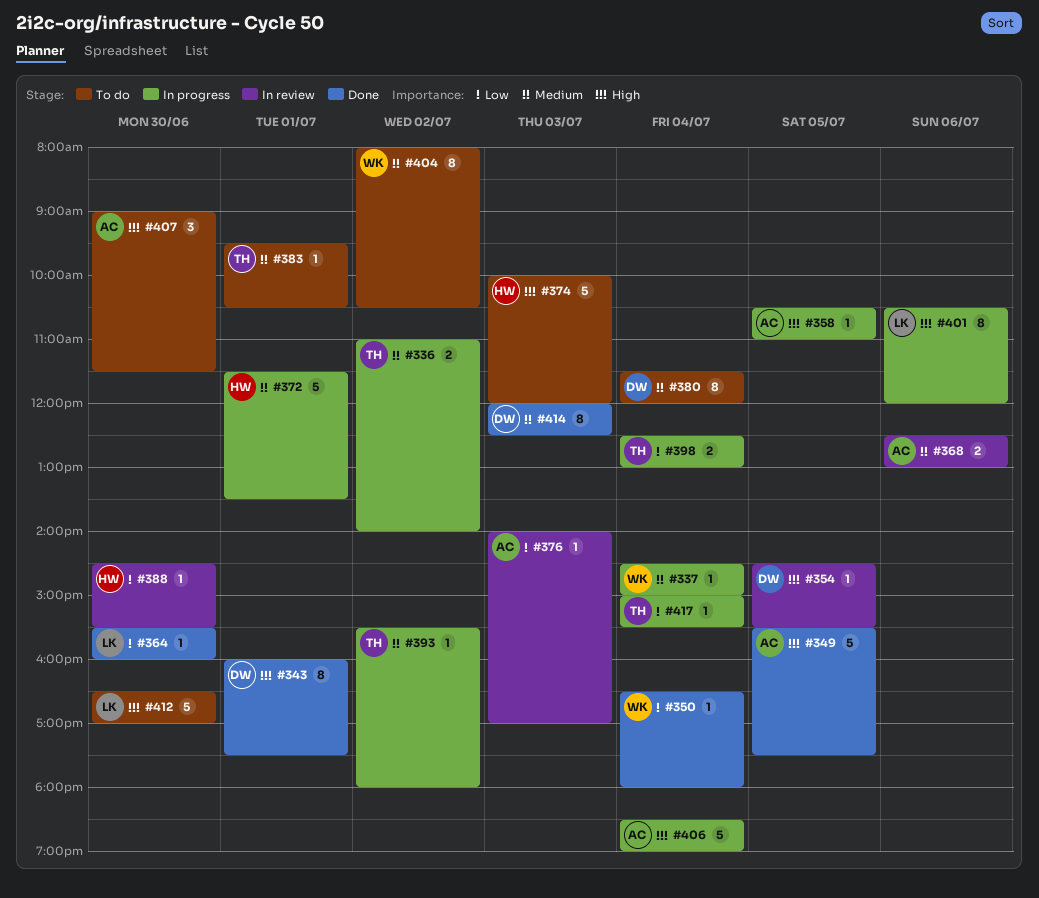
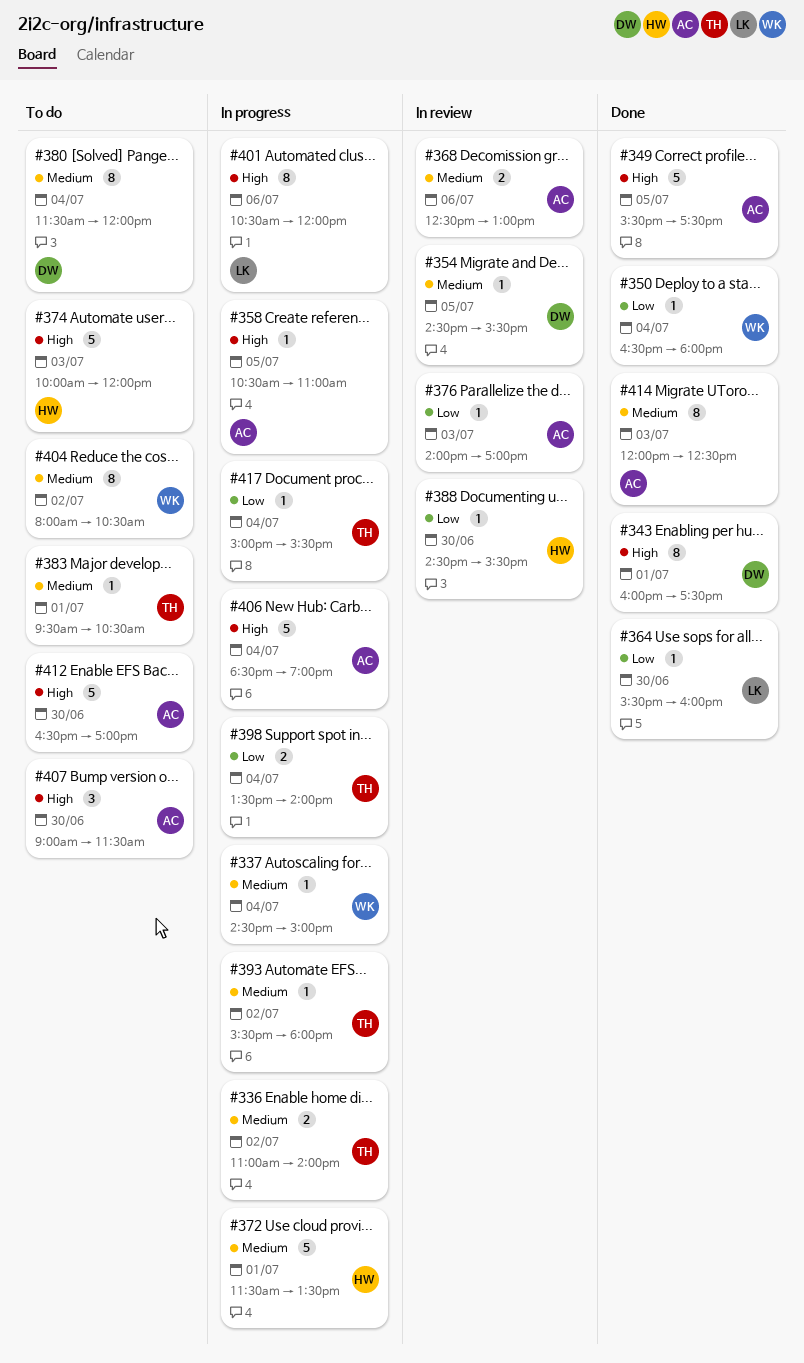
#354, priority: High -> Medium
#398, begins: 12:30 -> 13:30
#398, ends: 13:00 -> 14:00
#412, owner: LK -> AC
#414, owner: DW -> AC

